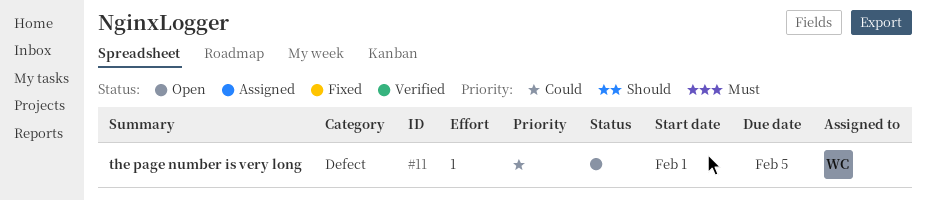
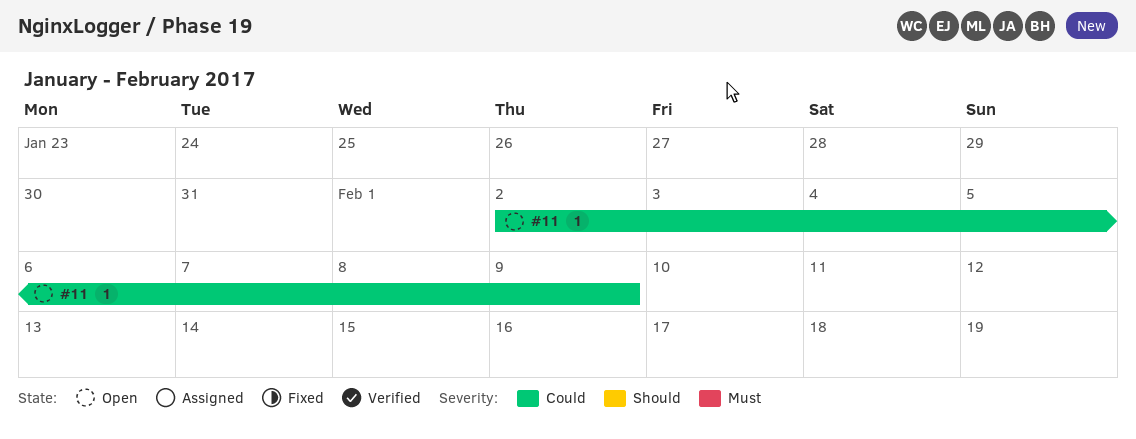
#11, start: Feb 1 -> Feb 2
#11, due: Feb 5 -> Feb 9

